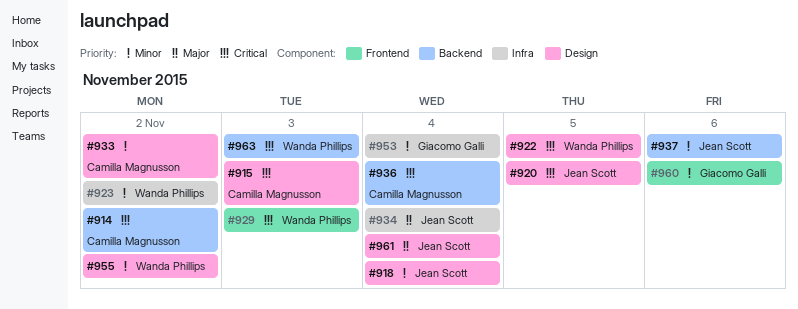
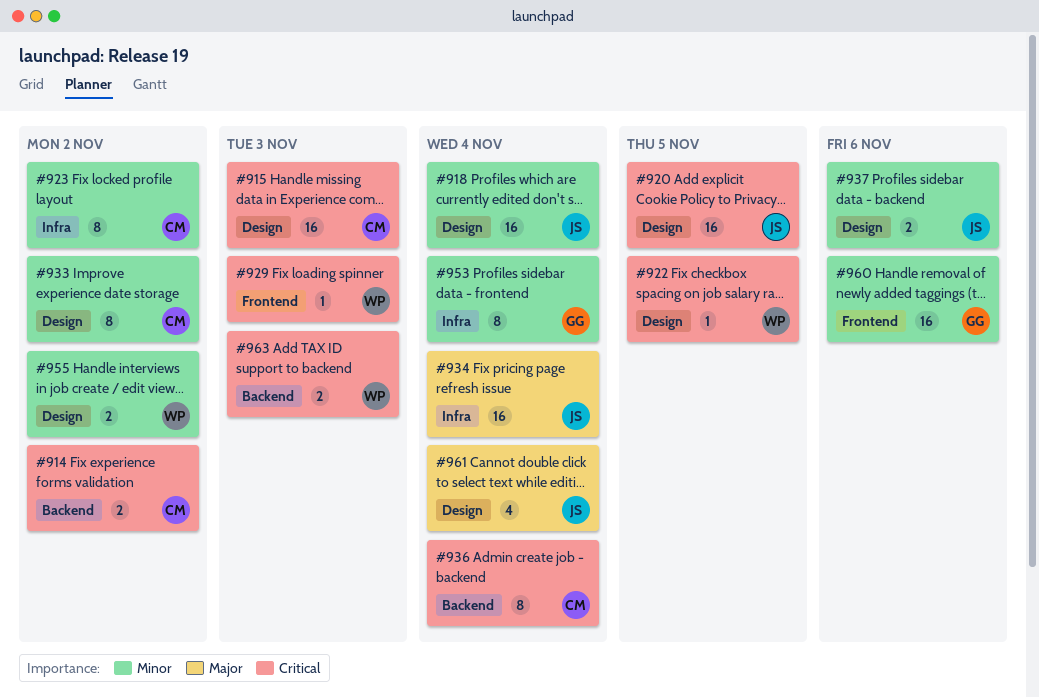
#923, owner: Wanda Phillips -> Camilla Magnusson
#937, label: Backend -> Design

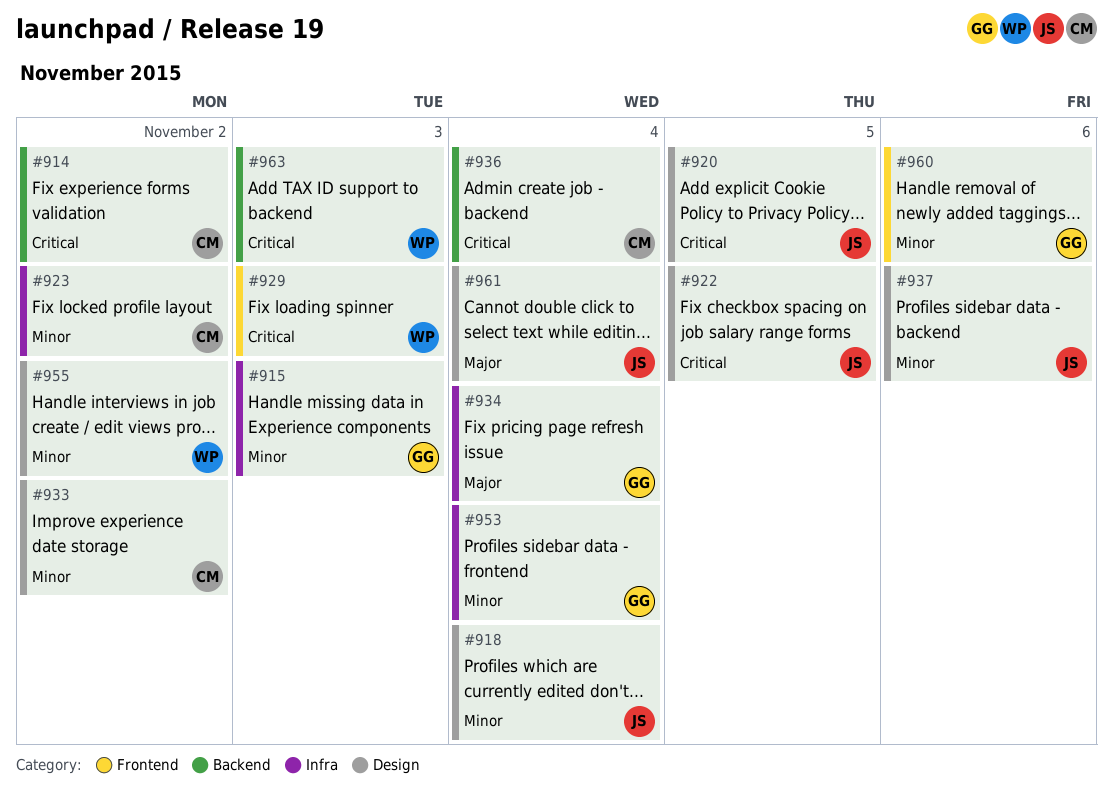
#915, owner: CM -> GG
#915, priority: Critical -> Minor
#915, label: Design -> Infra
#922, owner: WP -> JS
#934, owner: JS -> GG

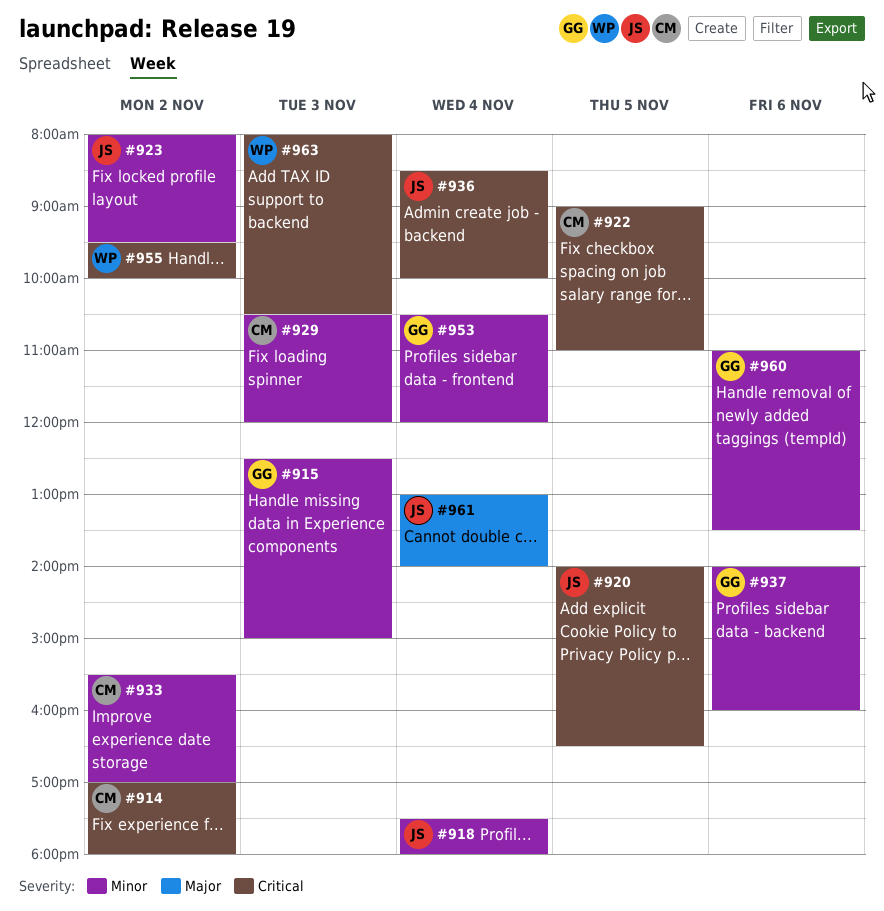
#922, owner: JS -> CM
#923, owner: CM -> JS
#929, owner: WP -> CM
#929, priority: Critical -> Minor
#934: present -> none
#936, owner: CM -> JS
#937, owner: JS -> GG
#955, priority: Minor -> Critical

